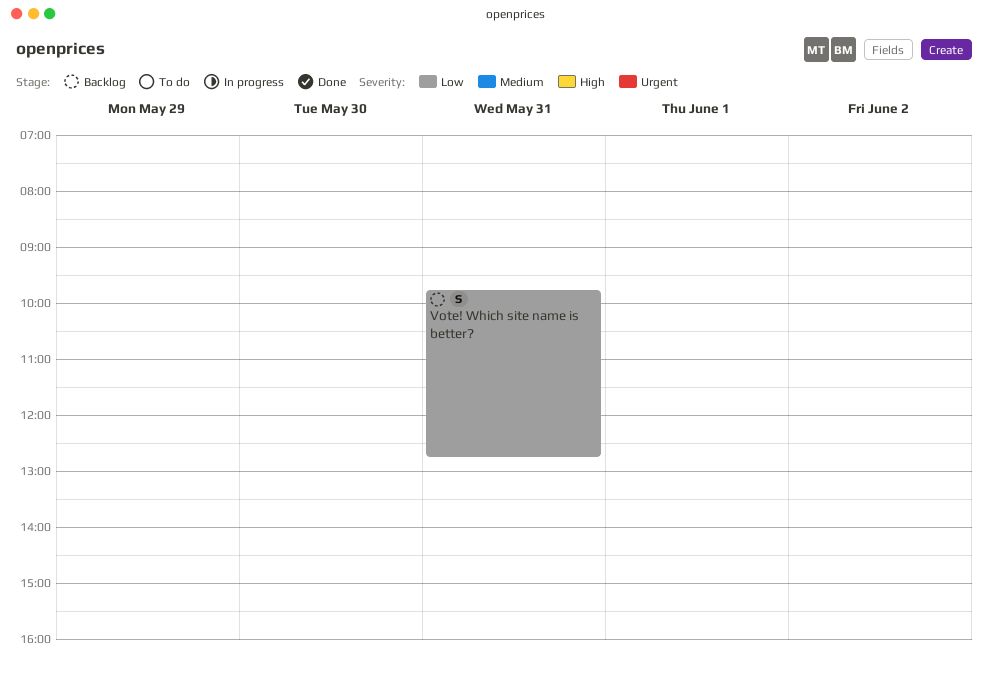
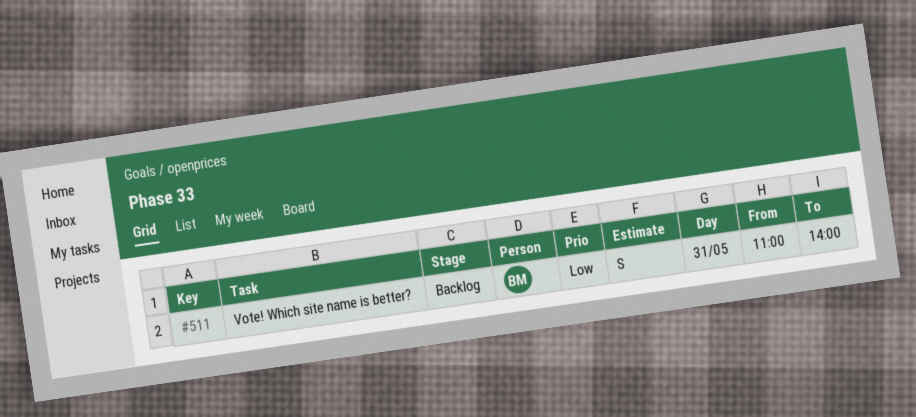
Vote! Which site name is better?, begins: 09:45 -> 11:00
Vote! Which site name is better?, ends: 12:45 -> 14:00

